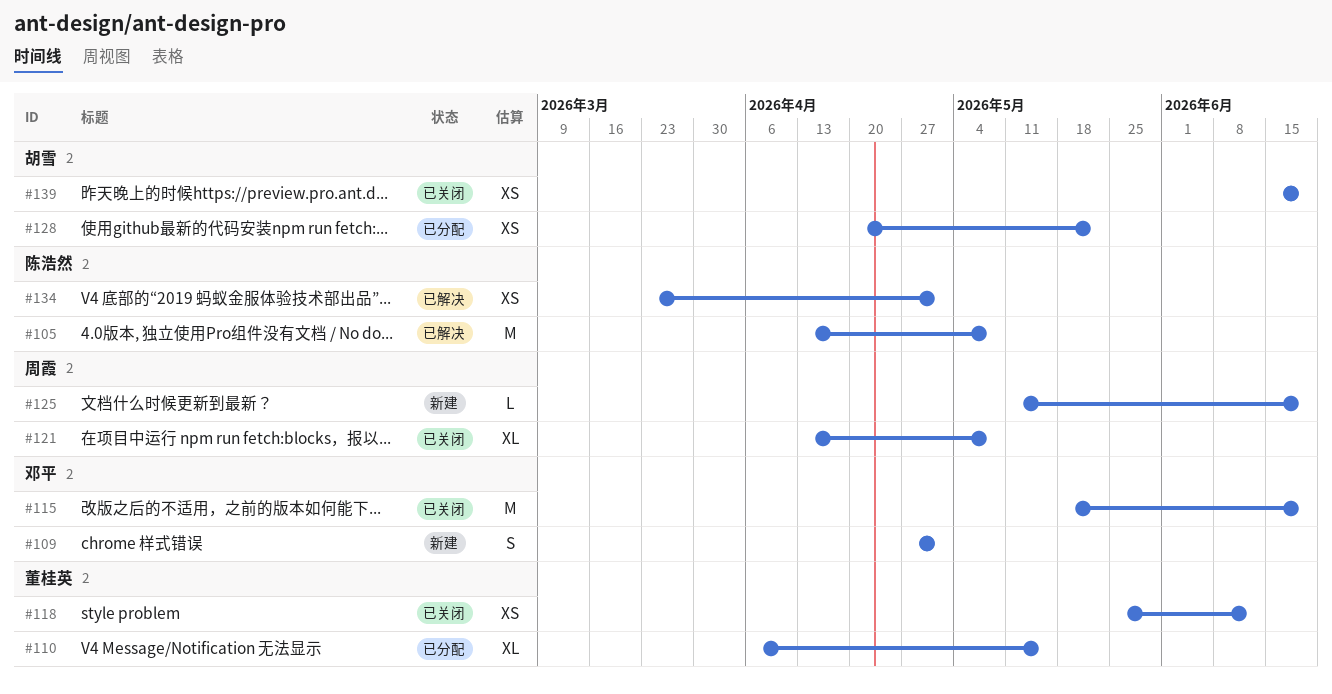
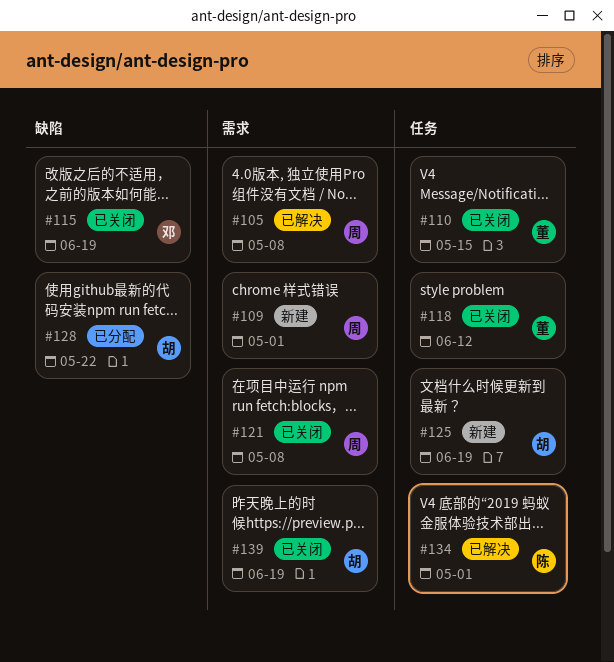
#105, owner: 陈浩然 -> 周霞
#109, owner: 邓平 -> 周霞
#110, status: 已分配 -> 已关闭
#125, owner: 周霞 -> 胡雪

